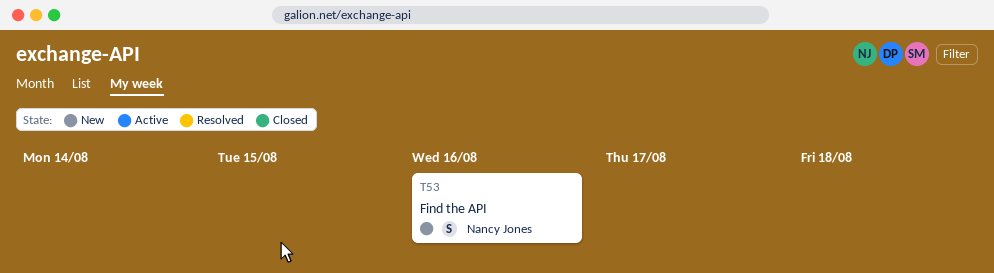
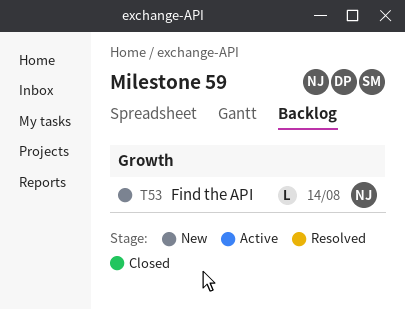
T53, estimate: S -> L
T53, due: Aug 16 -> Aug 14

